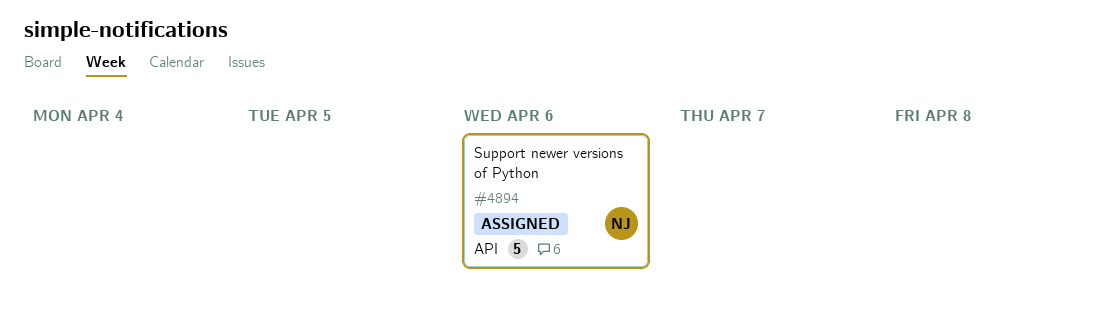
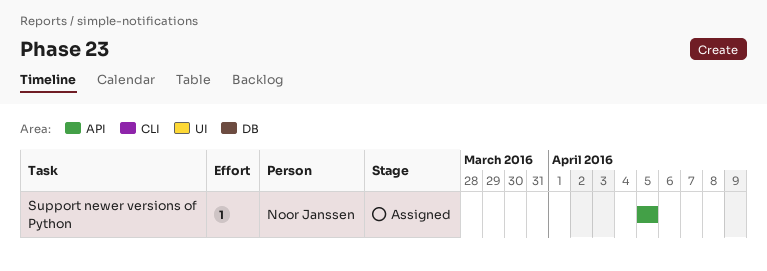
Support newer versions of Python, estimate: 5 -> 1
Support newer versions of Python, due: Apr 6 -> Apr 5

